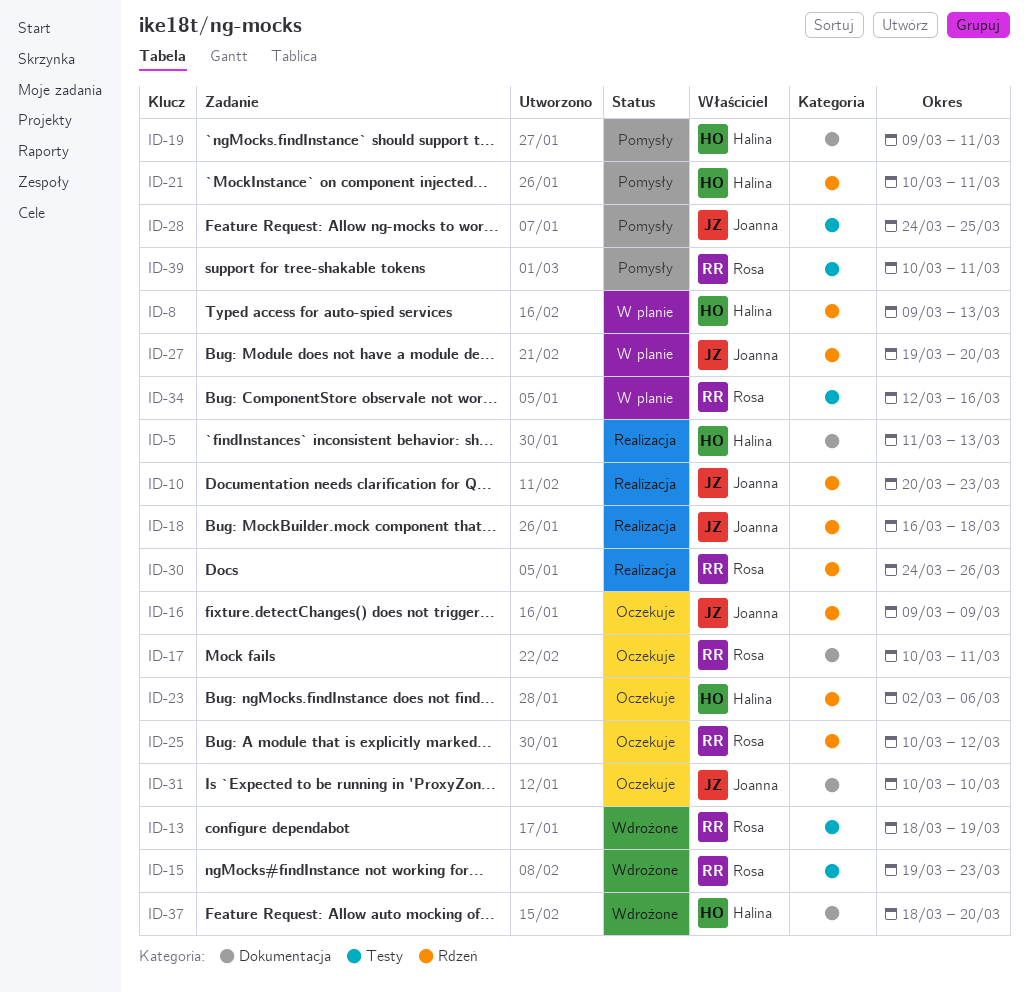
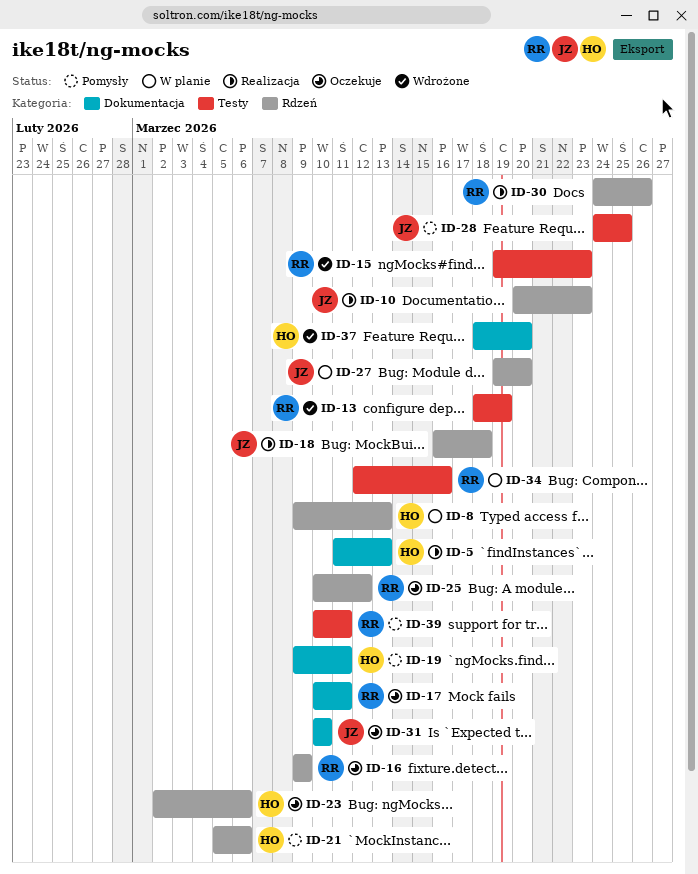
ID-16, owner: Joanna -> Rosa
ID-21, start: Mar 10 -> Mar 5
ID-21, due: Mar 11 -> Mar 6

